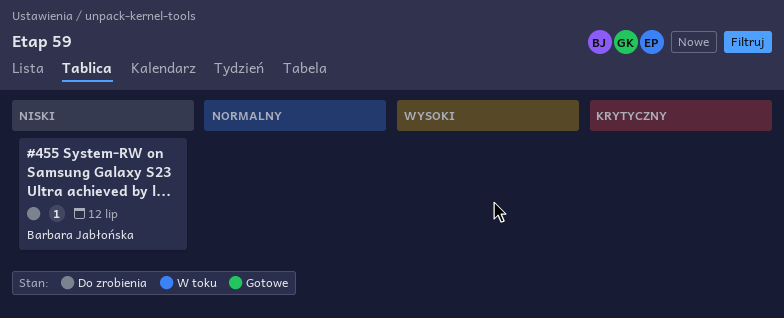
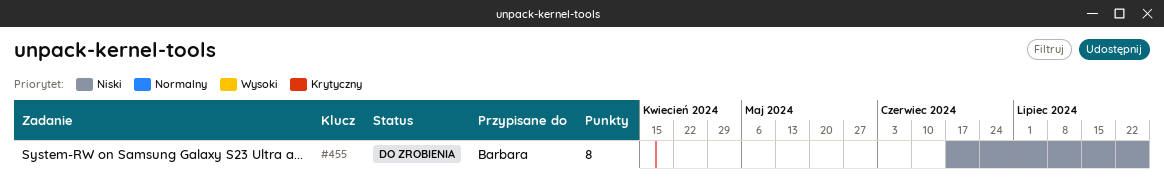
#455, estimate: 1 -> 8
#455, due: Jul 12 -> Jul 26

